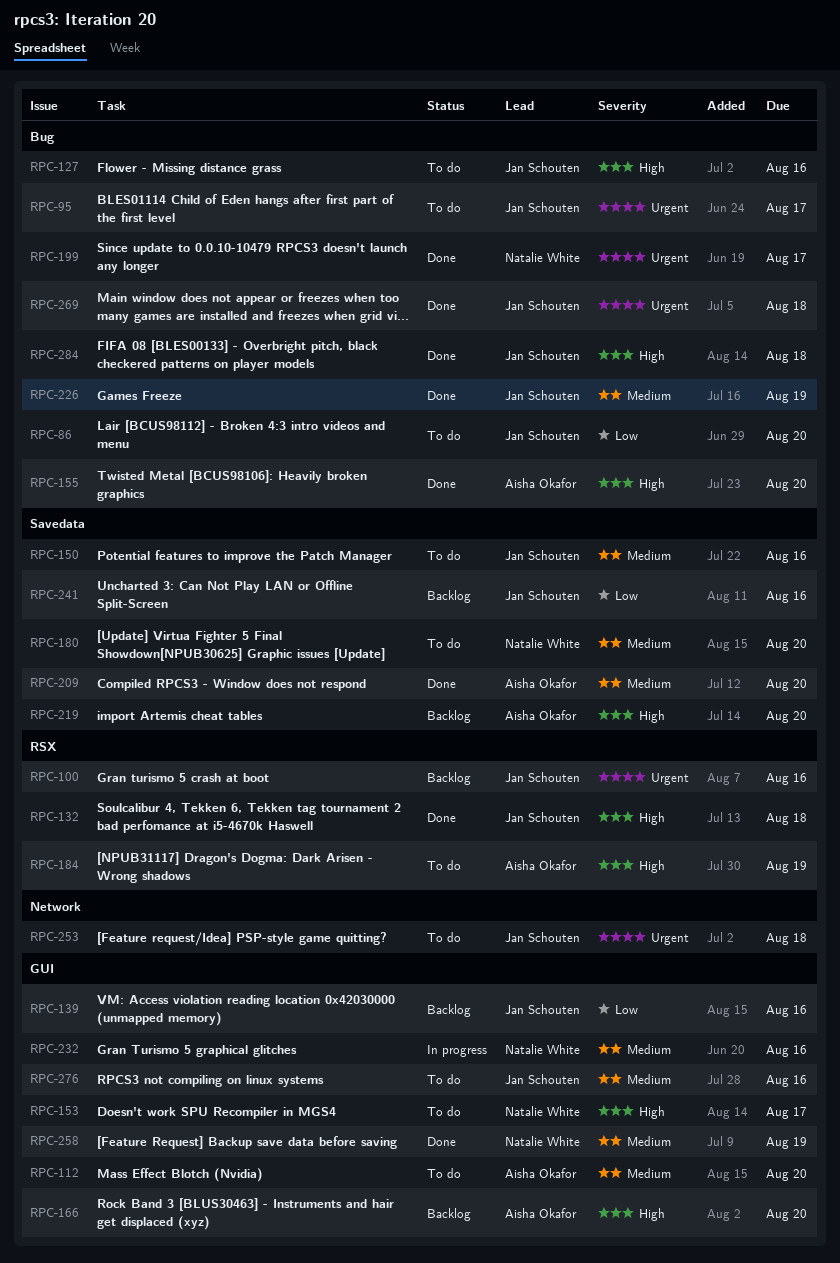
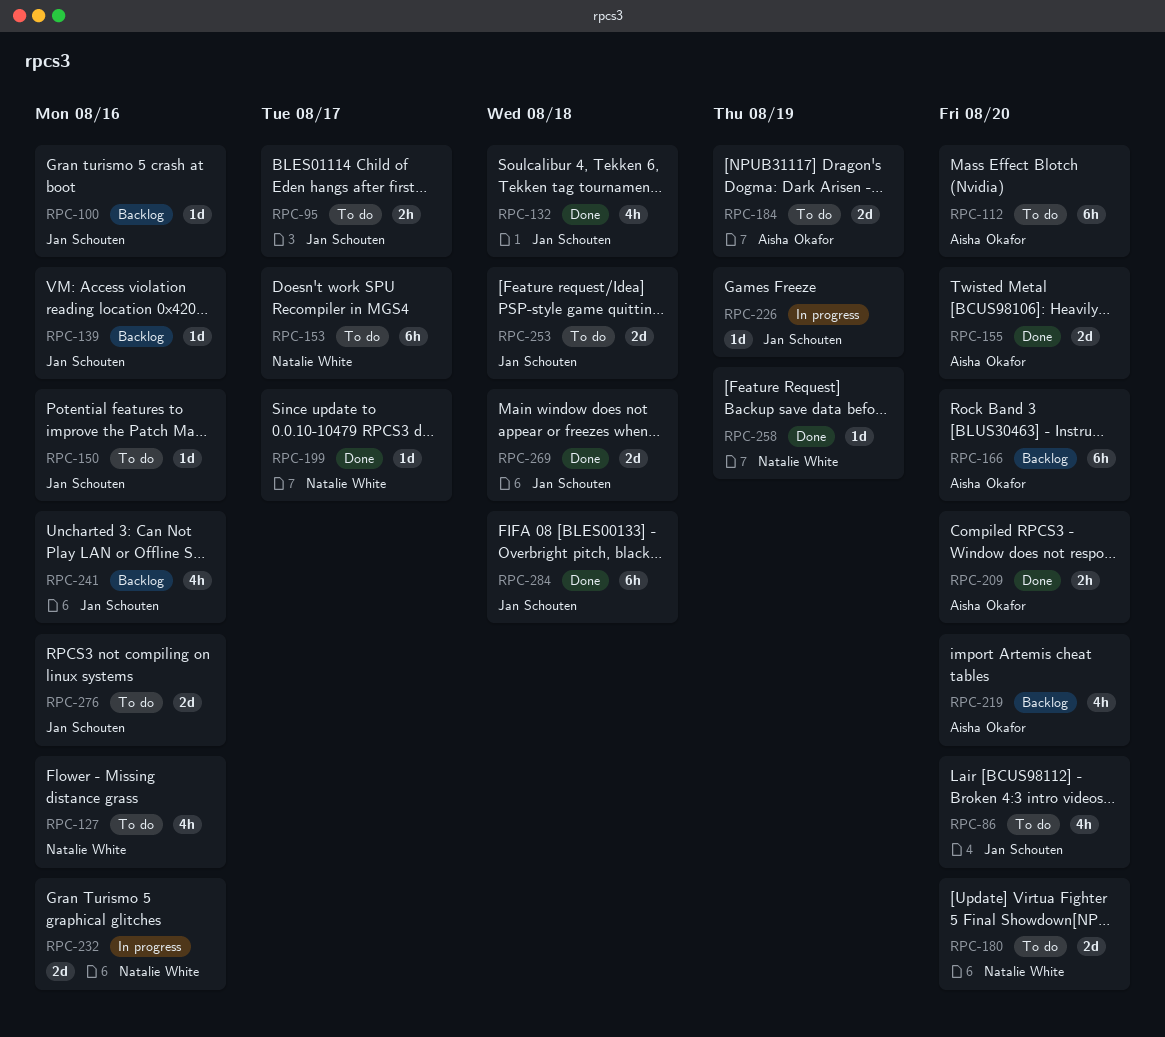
RPC-127, owner: Jan Schouten -> Natalie White
RPC-226, status: Done -> In progress

